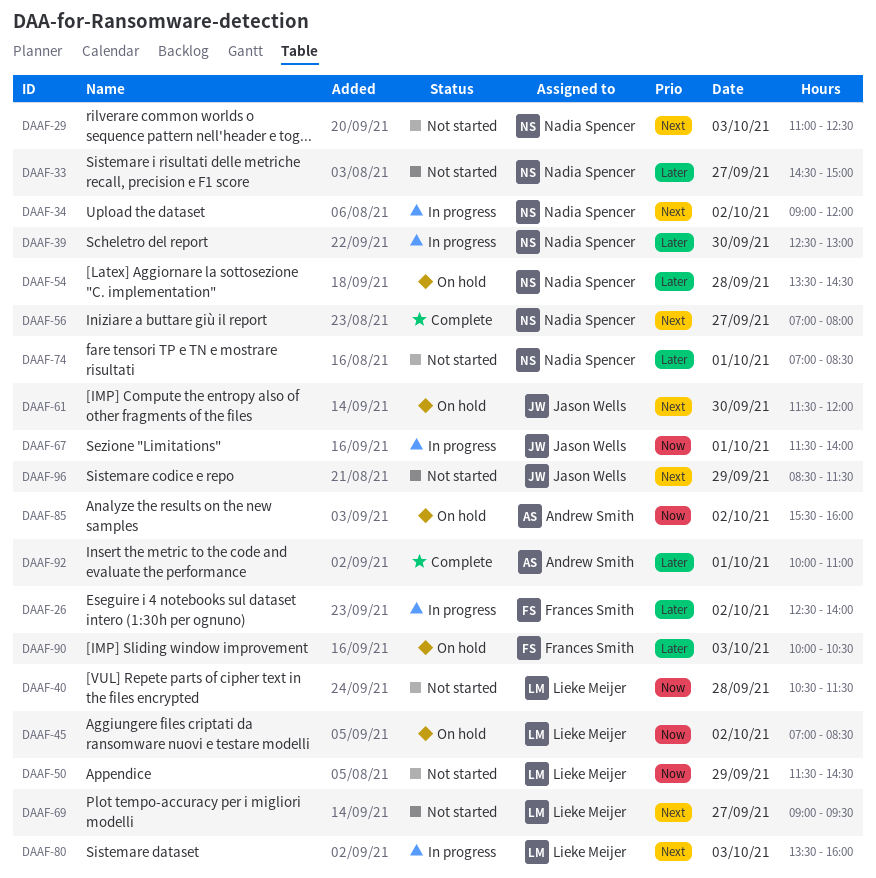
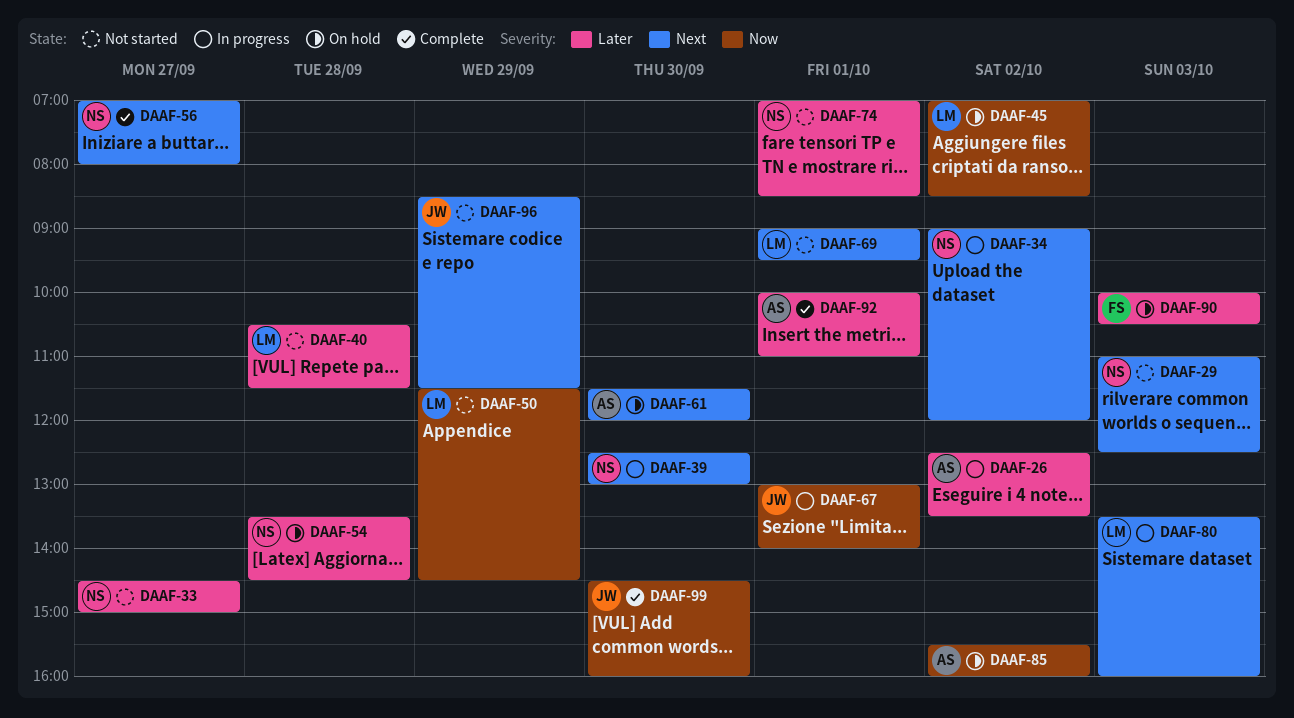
DAAF-26, owner: Frances Smith -> Andrew Smith
DAAF-26, ends: 14:00 -> 13:30
DAAF-39, priority: Later -> Next
DAAF-40, priority: Now -> Later
DAAF-61, owner: Jason Wells -> Andrew Smith
DAAF-67, begins: 11:30 -> 13:00
DAAF-69, day: Sep 27 -> Oct 1
DAAF-99: none -> present

